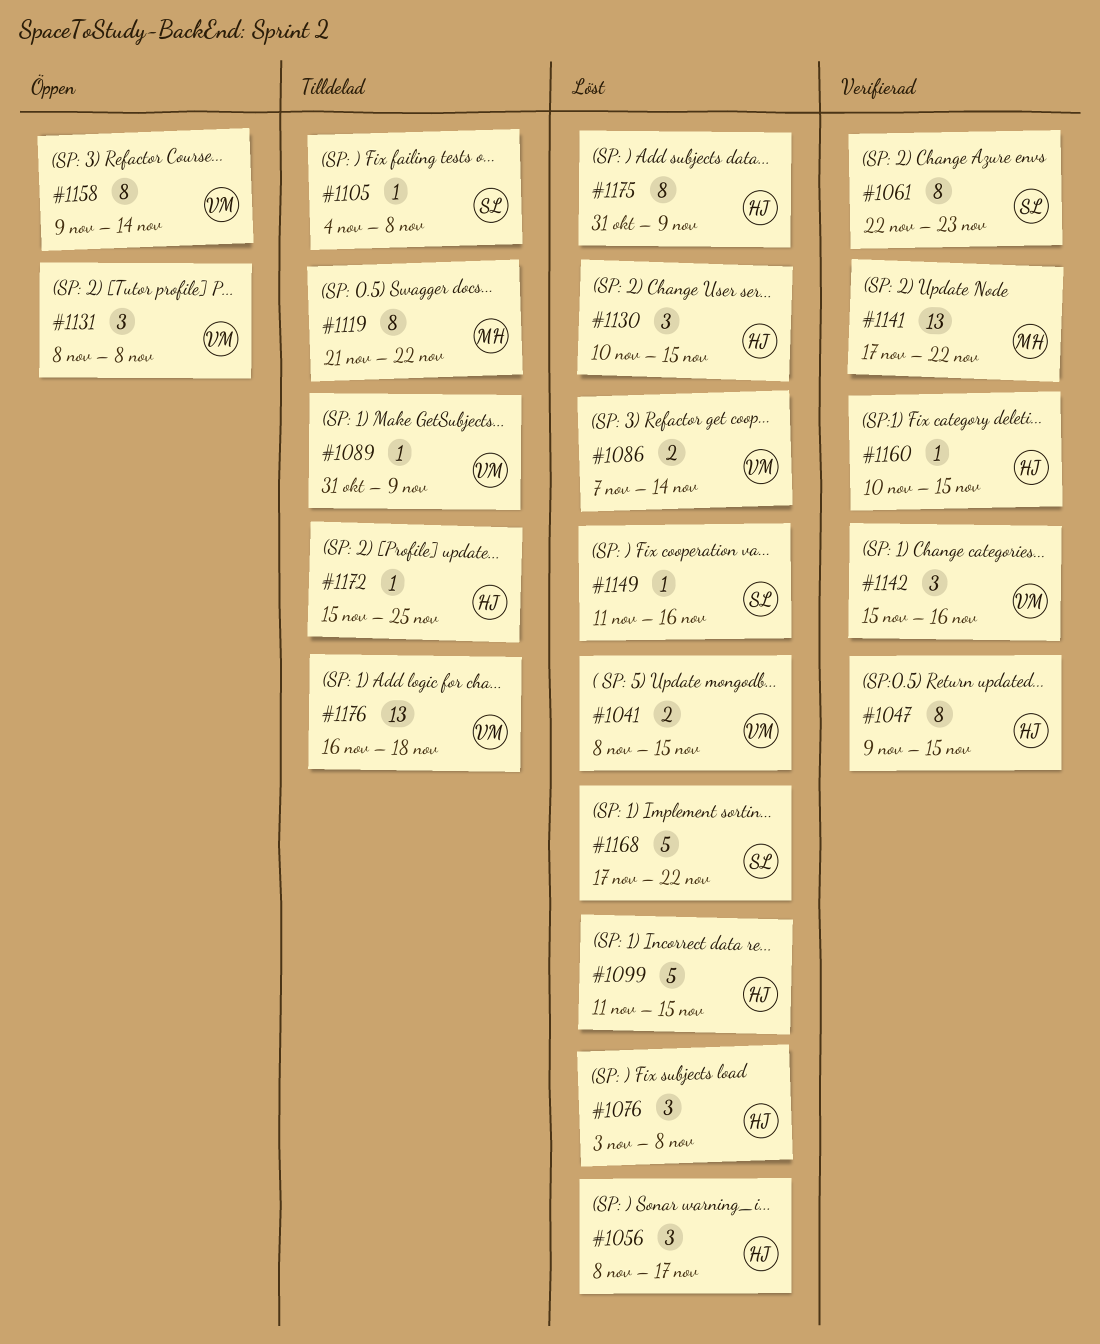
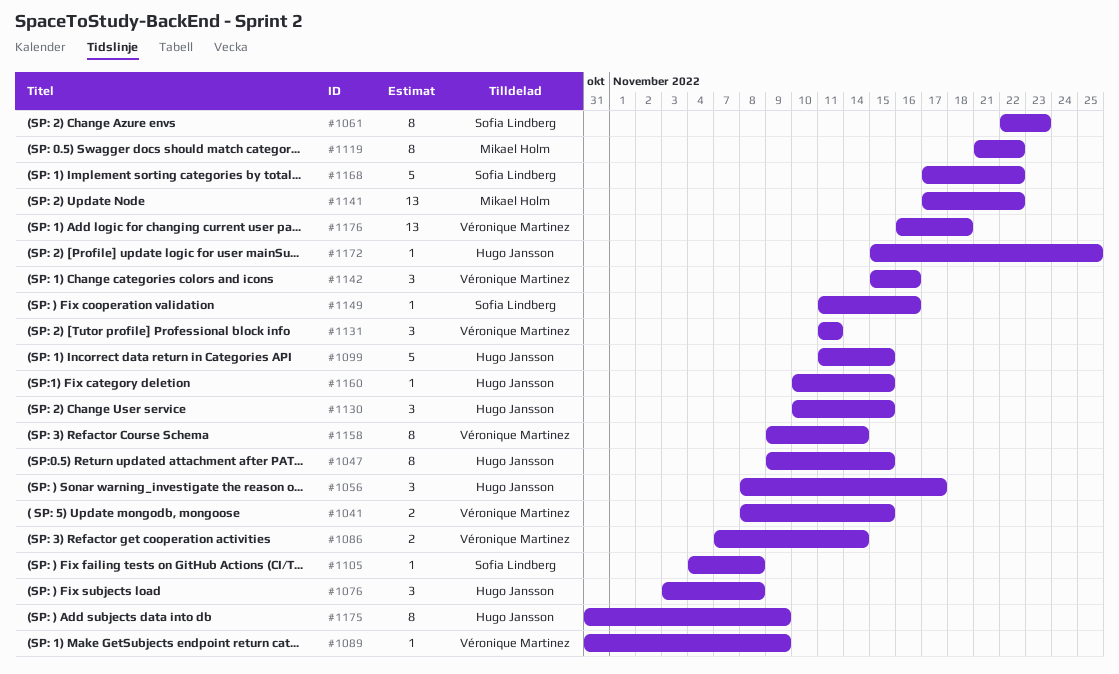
#1131, start: Nov 8 -> Nov 11
#1131, due: Nov 8 -> Nov 11

